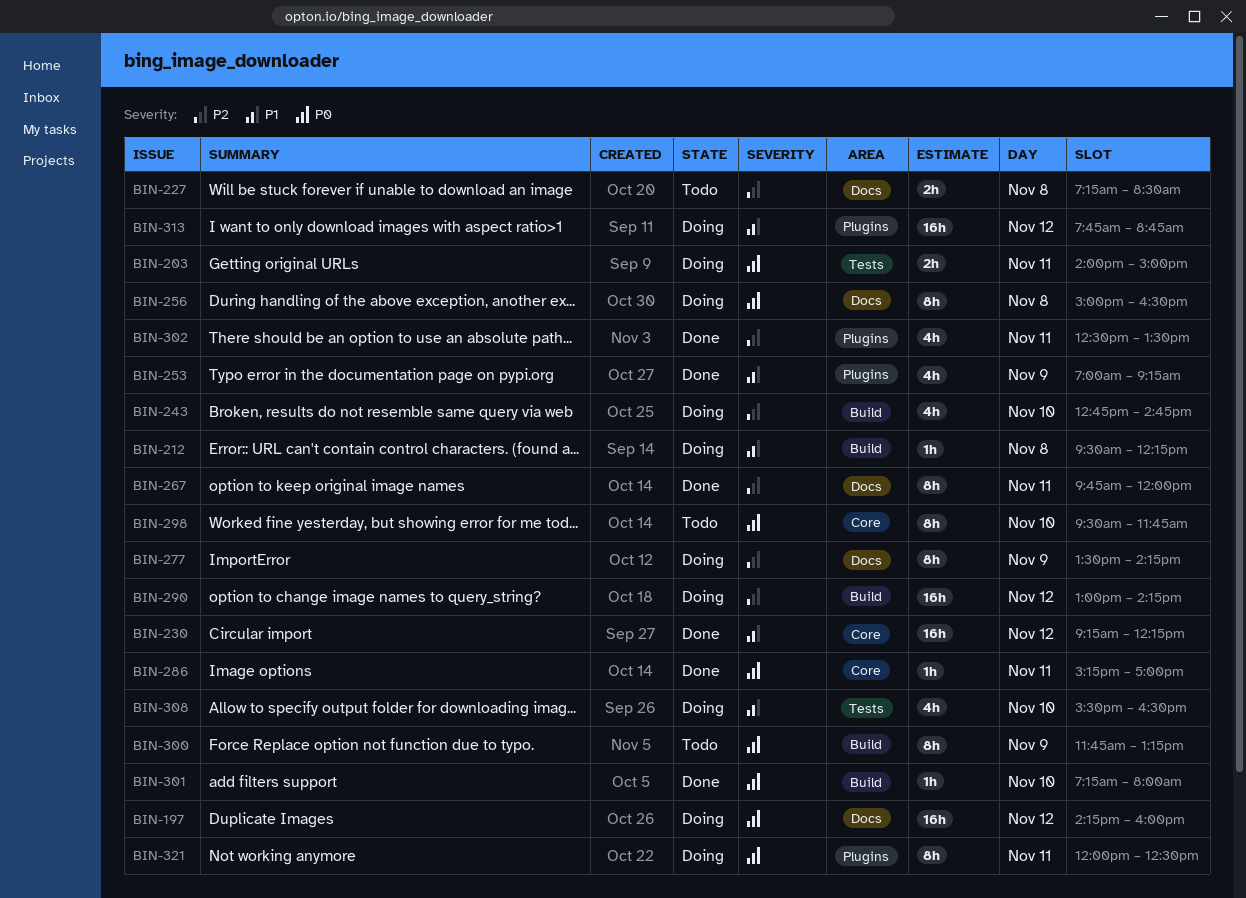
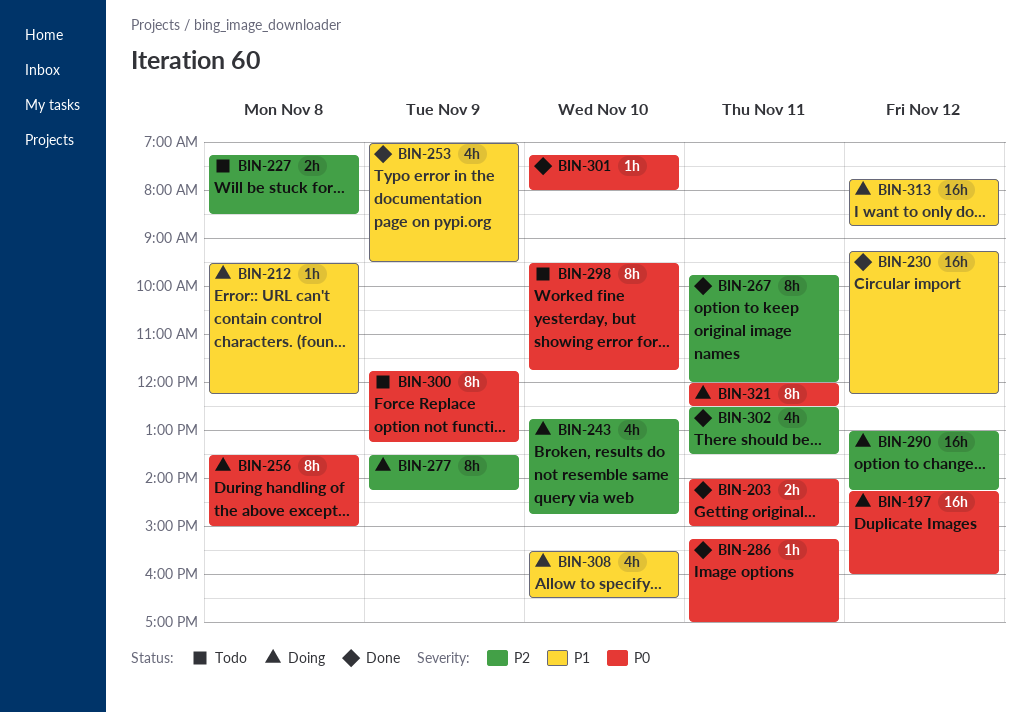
BIN-203, status: Doing -> Done
BIN-253, ends: 09:15 -> 09:30
BIN-256, begins: 15:00 -> 13:30
BIN-256, ends: 16:30 -> 15:00

